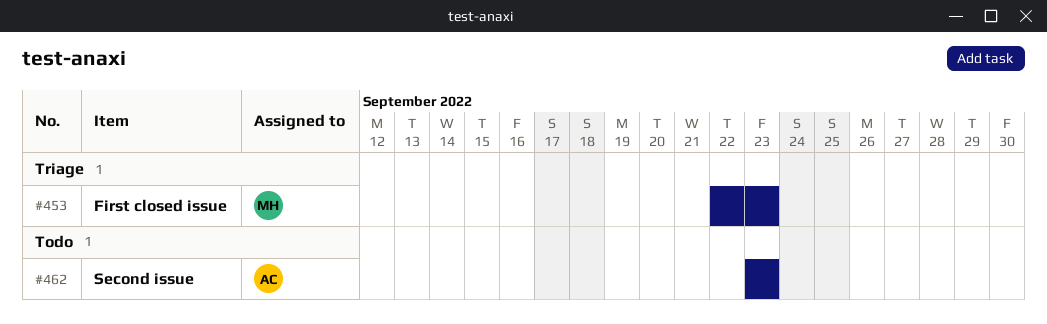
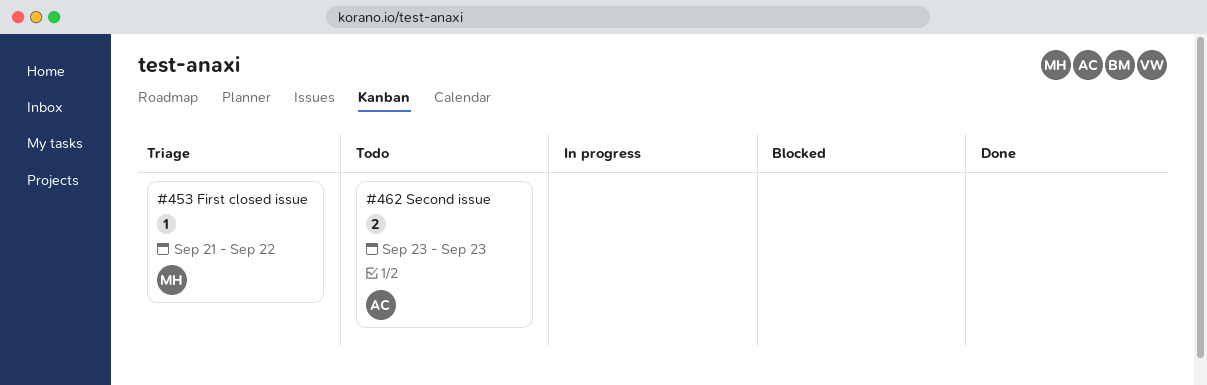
#453, start: Sep 22 -> Sep 21
#453, due: Sep 23 -> Sep 22

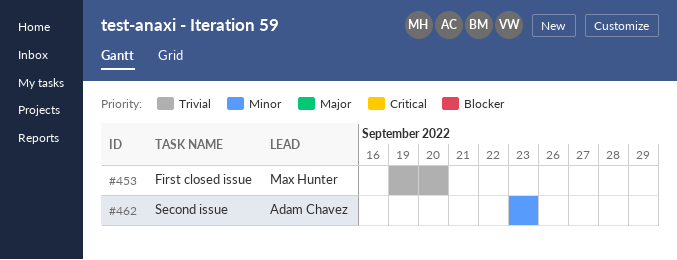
#453, start: Sep 21 -> Sep 19
#453, due: Sep 22 -> Sep 20

